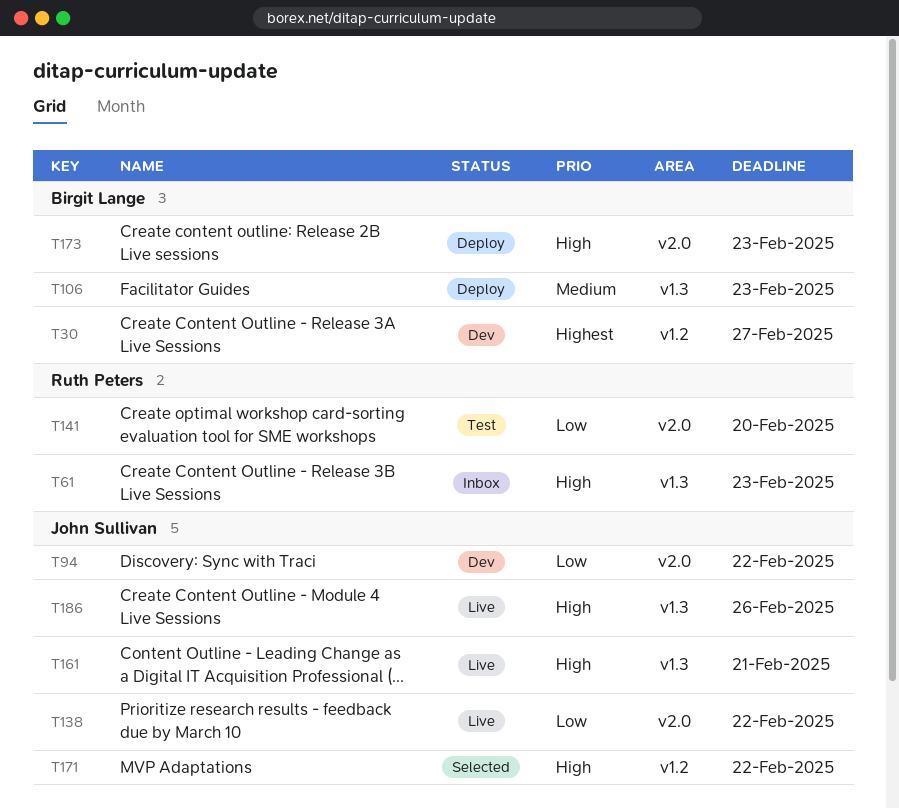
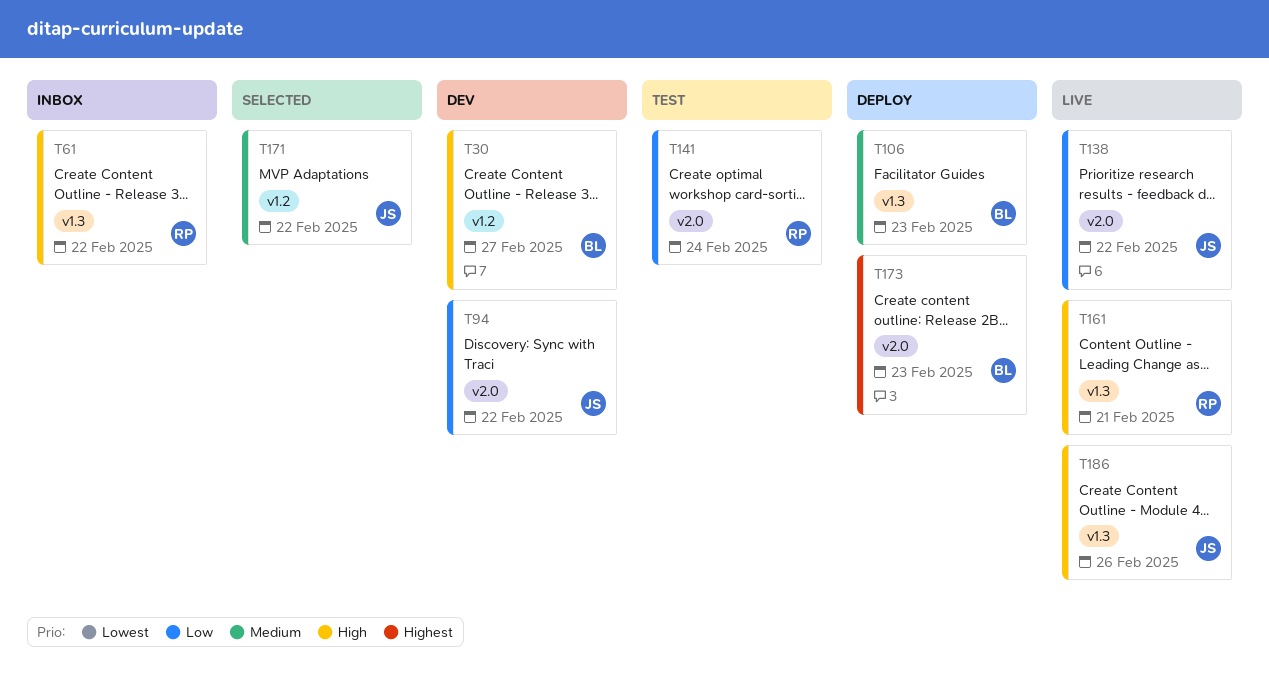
T30, priority: Highest -> High
T61, due: Feb 23 -> Feb 22
T141, due: Feb 20 -> Feb 24
T161, owner: John Sullivan -> Ruth Peters
T171, priority: High -> Medium
T173, priority: High -> Highest

